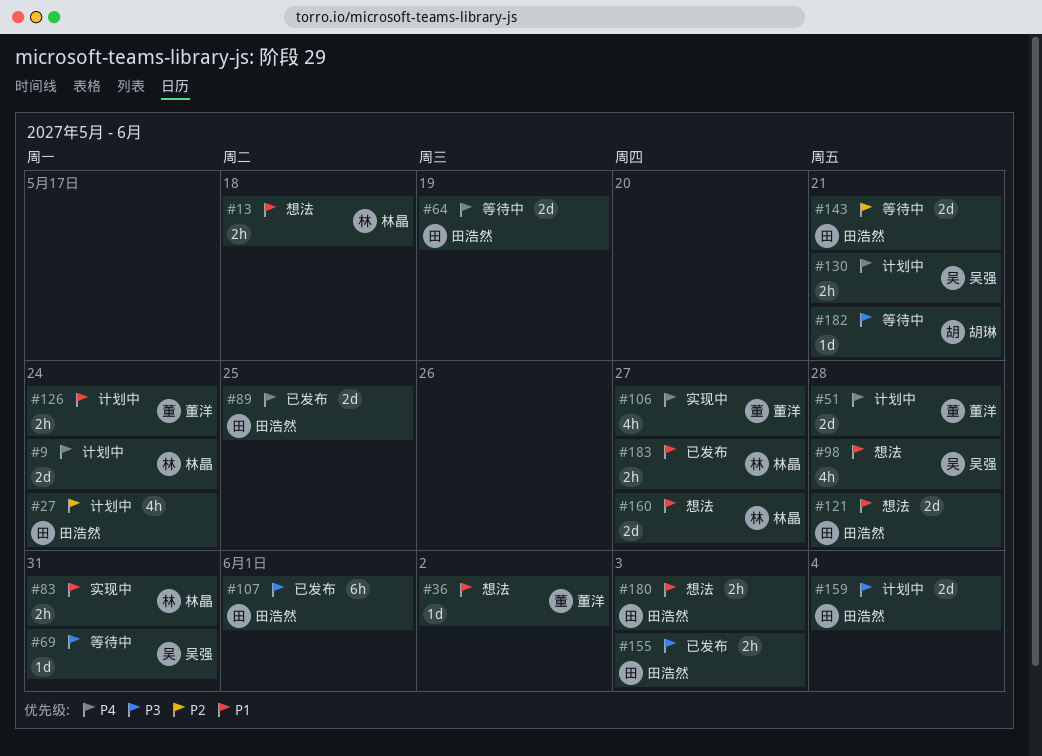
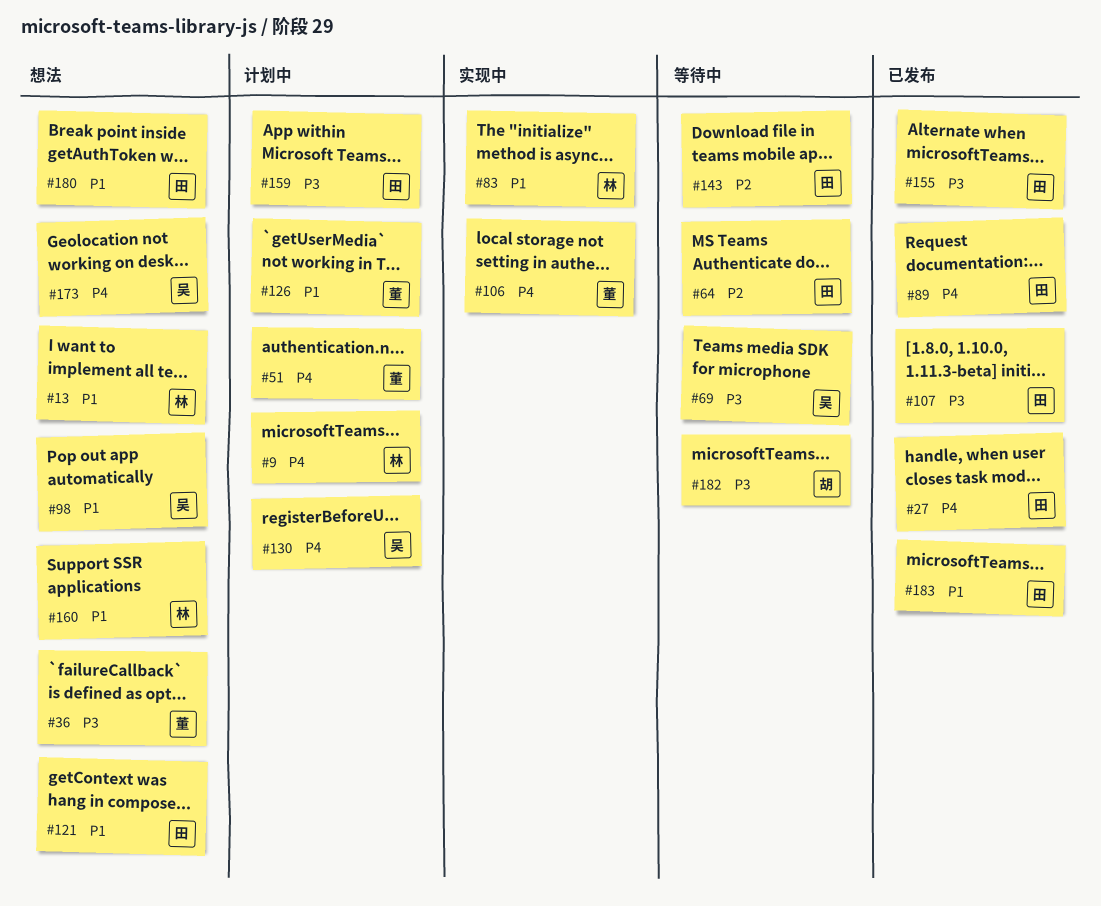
#27, status: 计划中 -> 已发布
#27, priority: P2 -> P4
#36, priority: P1 -> P3
#64, priority: P4 -> P2
#173: none -> present
#183, owner: 林晶 -> 田浩然

